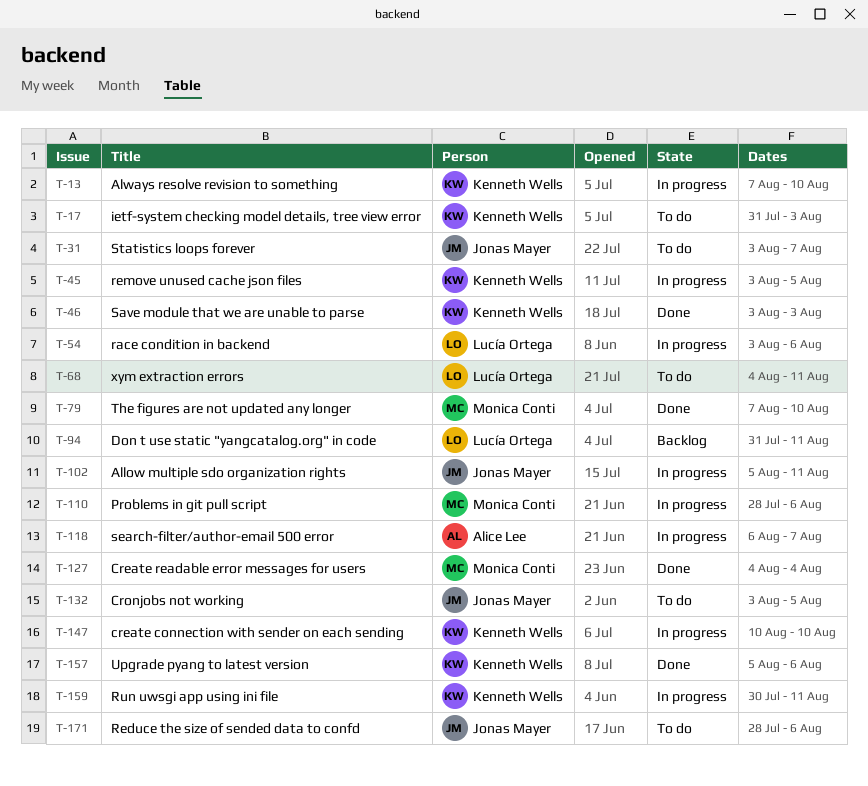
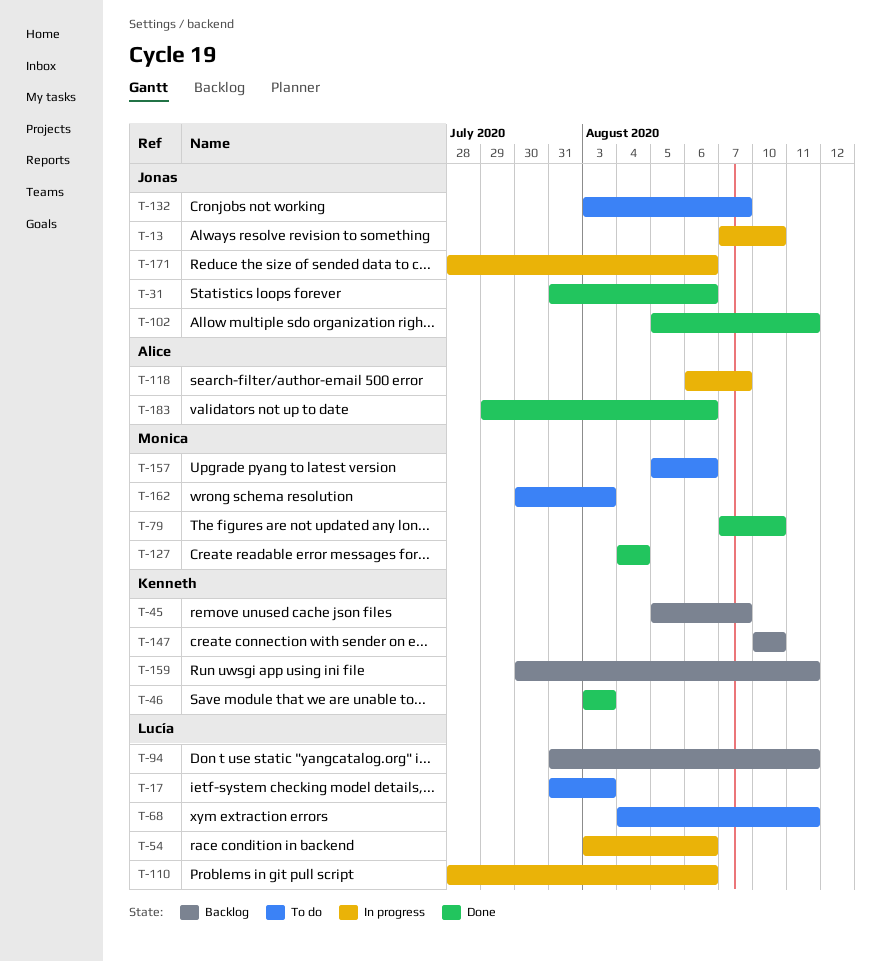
T-13, owner: Kenneth Wells -> Jonas Mayer
T-17, owner: Kenneth Wells -> Lucía Ortega
T-31, status: To do -> Done
T-31, start: Aug 3 -> Jul 31
T-31, due: Aug 7 -> Aug 6
T-45, status: In progress -> Backlog
T-45, start: Aug 3 -> Aug 5
T-45, due: Aug 5 -> Aug 7
T-102, status: In progress -> Done
T-110, owner: Monica Conti -> Lucía Ortega
T-132, due: Aug 5 -> Aug 7
T-147, status: In progress -> Backlog
T-157, status: Done -> To do
T-157, owner: Kenneth Wells -> Monica Conti
T-159, status: In progress -> Backlog
T-162: none -> present
T-171, status: To do -> In progress
T-183: none -> present

